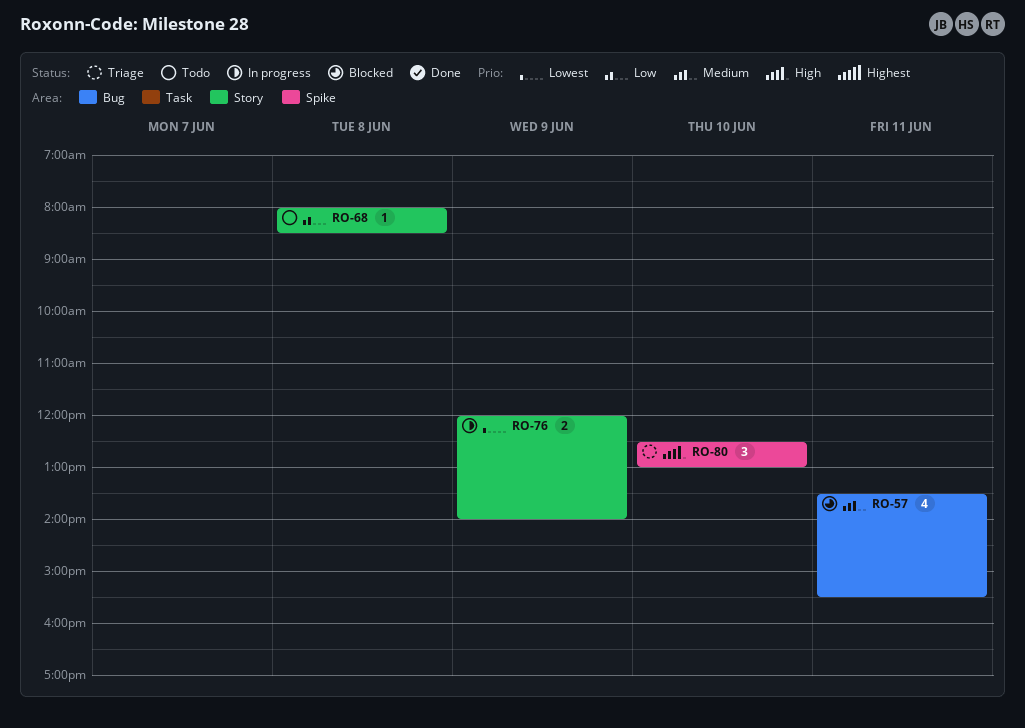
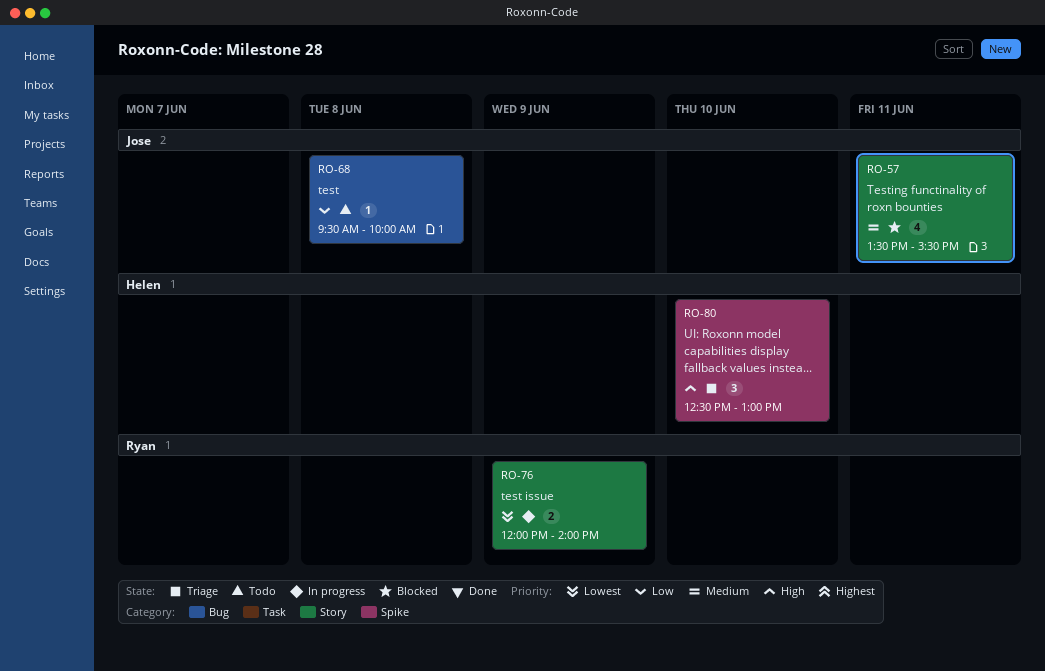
RO-57, label: Bug -> Story
RO-68, label: Story -> Bug
RO-68, begins: 08:00 -> 09:30
RO-68, ends: 08:30 -> 10:00

